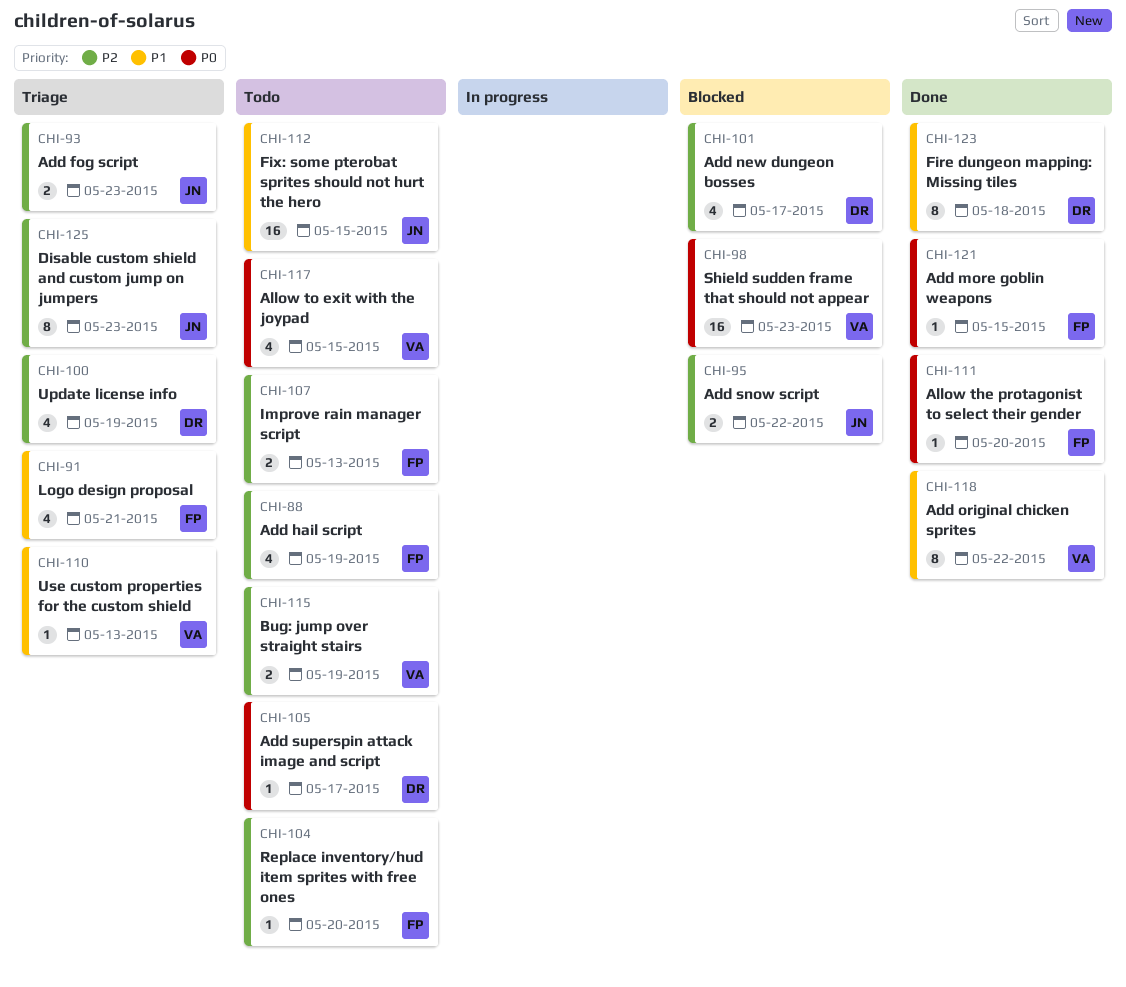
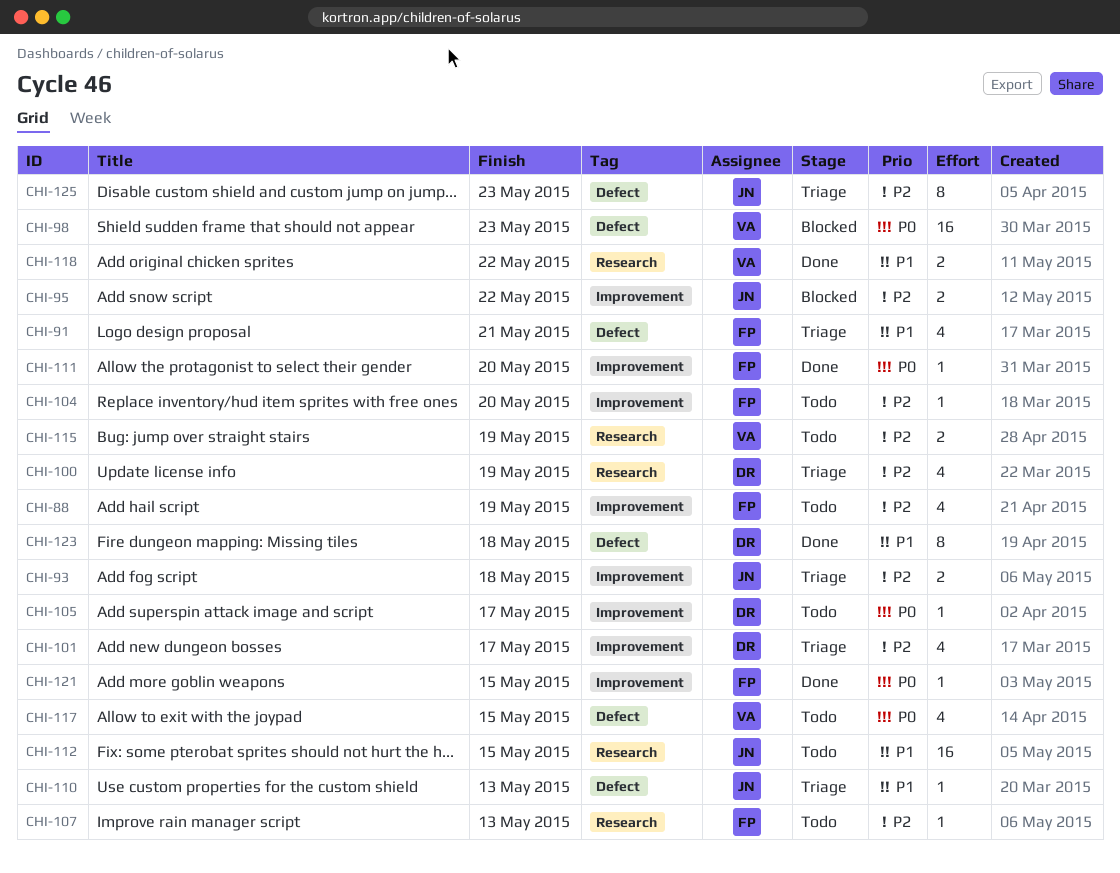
CHI-93, due: May 23 -> May 18
CHI-101, status: Blocked -> Triage
CHI-107, estimate: 2 -> 1
CHI-110, owner: VA -> JN
CHI-118, estimate: 8 -> 2

